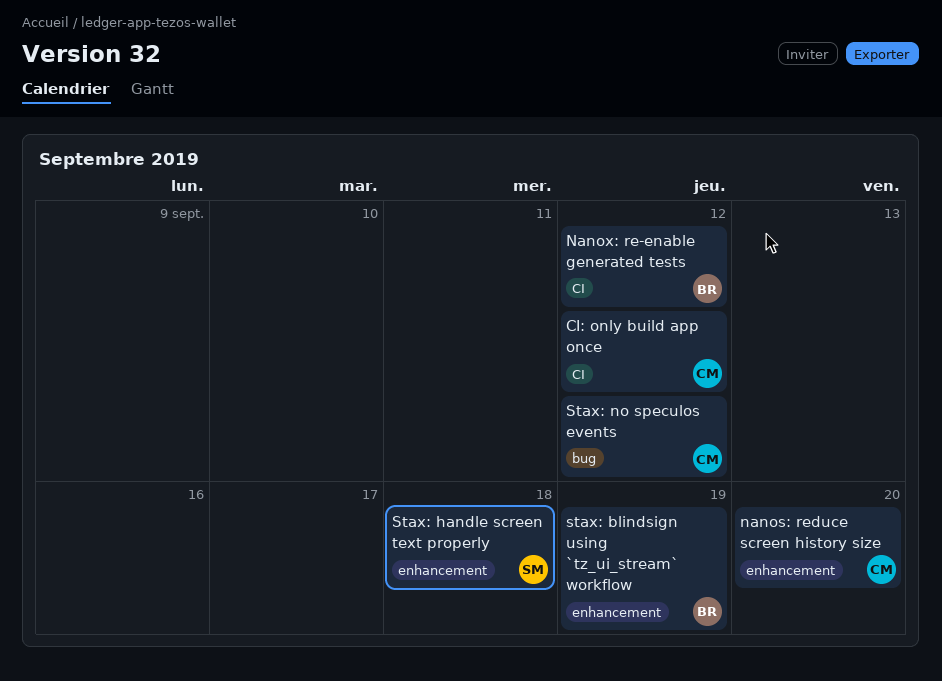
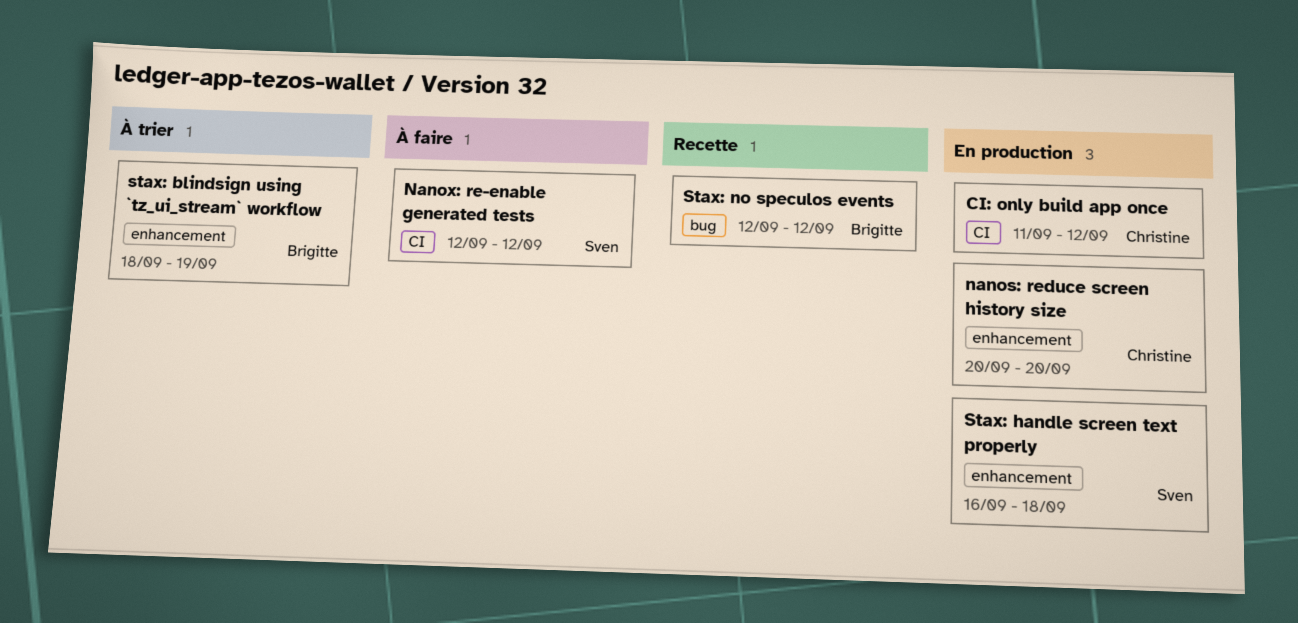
Nanox: re-enable generated tests, owner: Brigitte -> Sven
Stax: no speculos events, owner: Christine -> Brigitte

